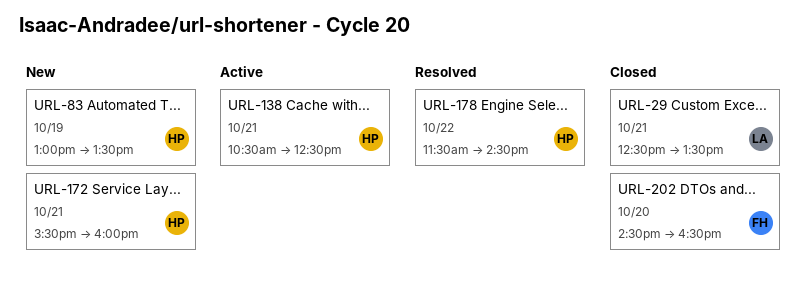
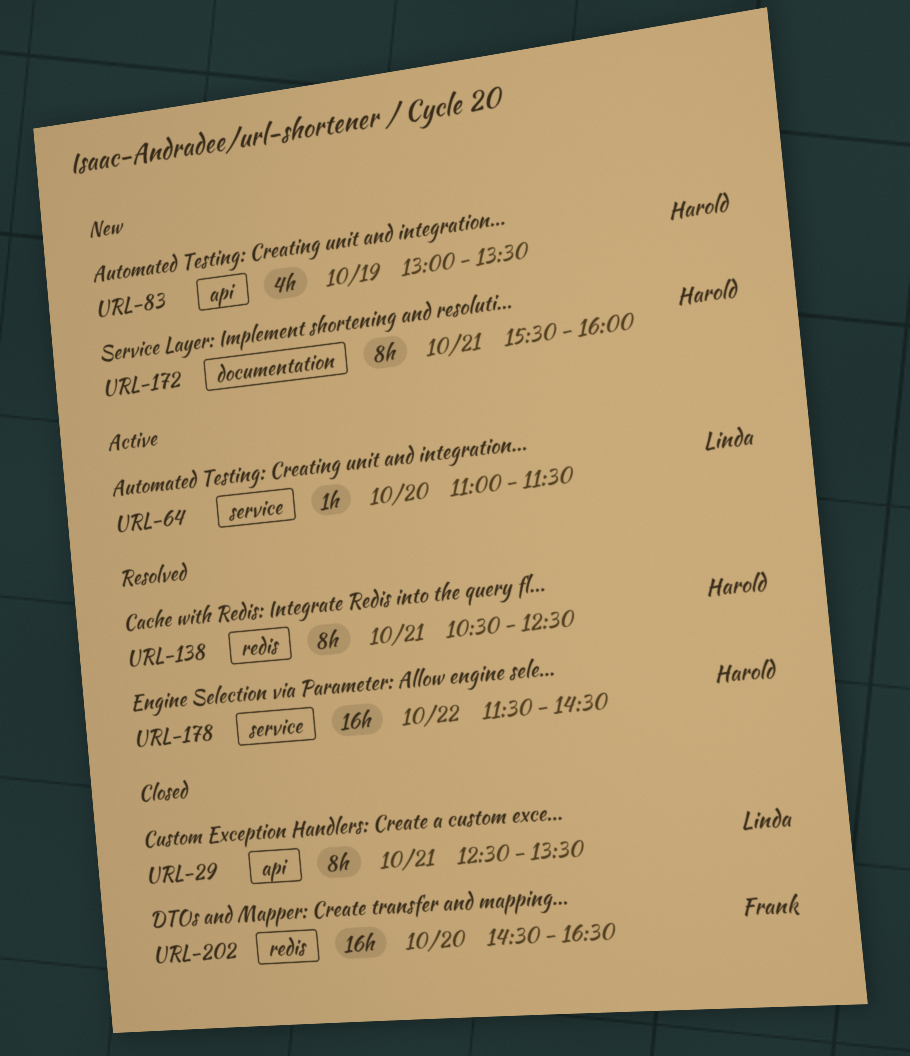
URL-64: none -> present
URL-138, status: Active -> Resolved

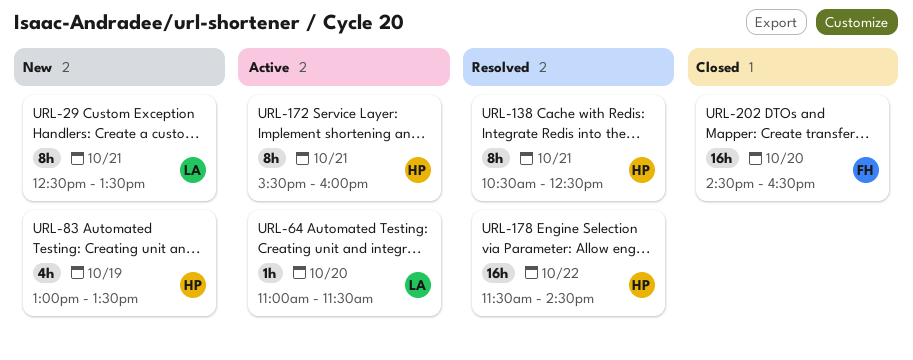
URL-29, status: Closed -> New
URL-172, status: New -> Active

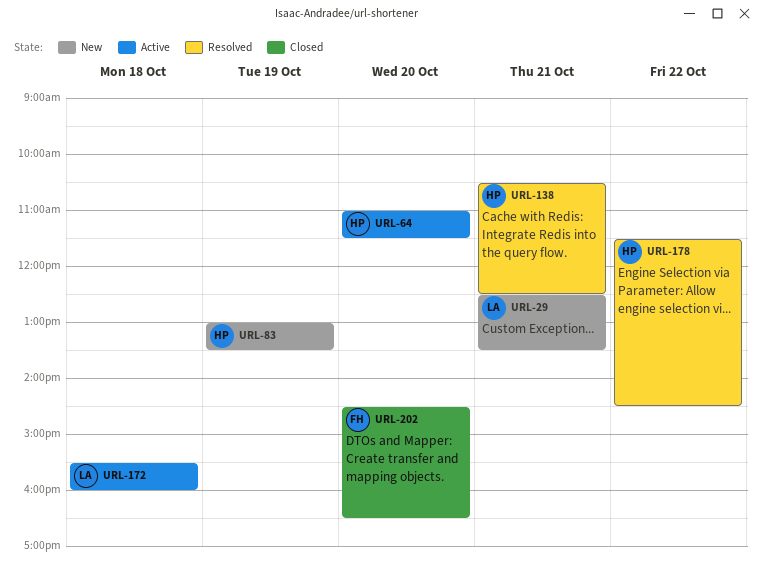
URL-64, owner: LA -> HP
URL-172, owner: HP -> LA
URL-172, day: Oct 21 -> Oct 18

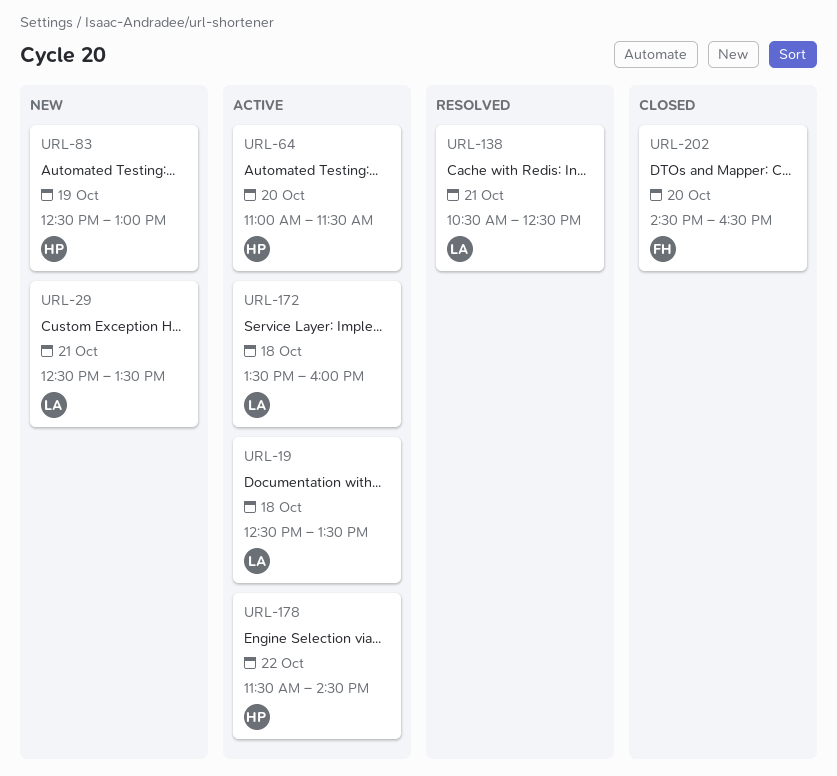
URL-19: none -> present
URL-83, begins: 13:00 -> 12:30
URL-83, ends: 13:30 -> 13:00
URL-138, owner: HP -> LA
URL-172, begins: 15:30 -> 13:30
URL-178, status: Resolved -> Active

